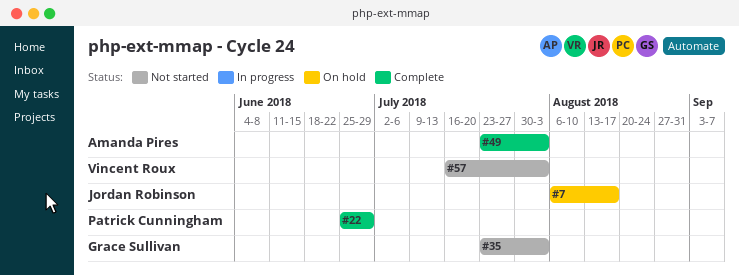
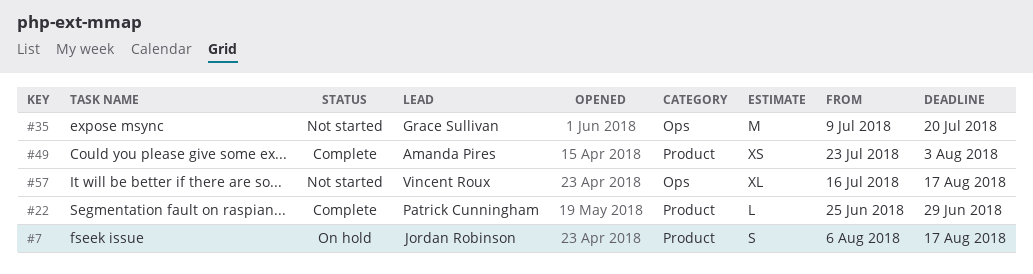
#35, start: Jul 23 -> Jul 9
#35, due: Aug 3 -> Jul 20
#57, due: Aug 3 -> Aug 17

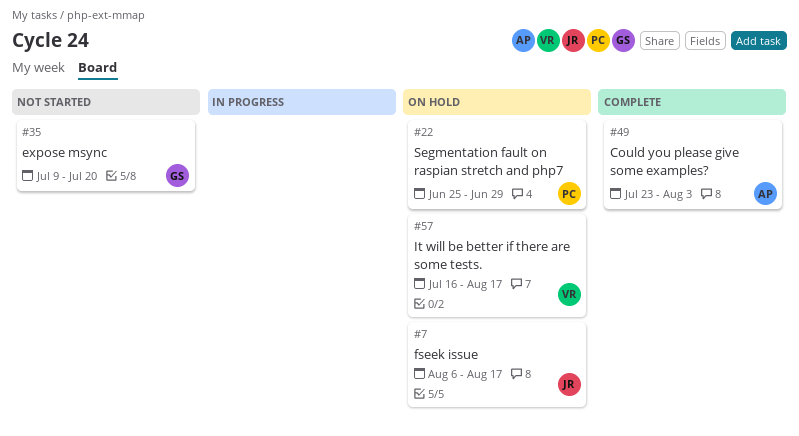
#22, status: Complete -> On hold
#57, status: Not started -> On hold

